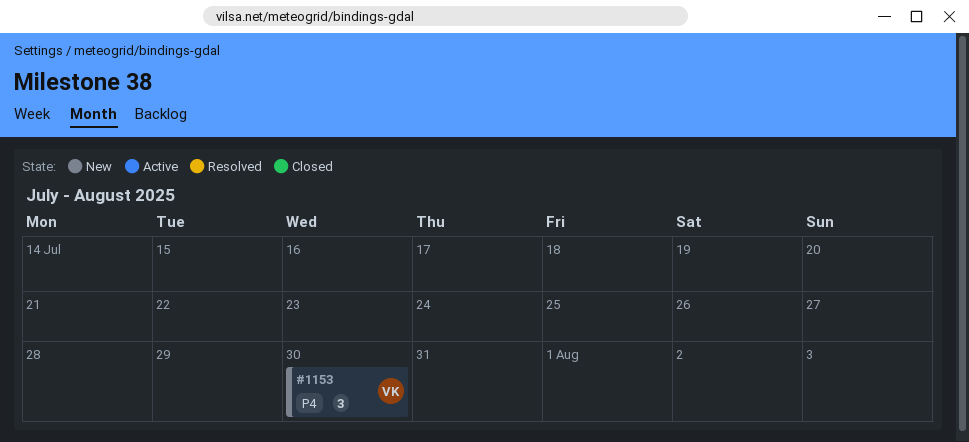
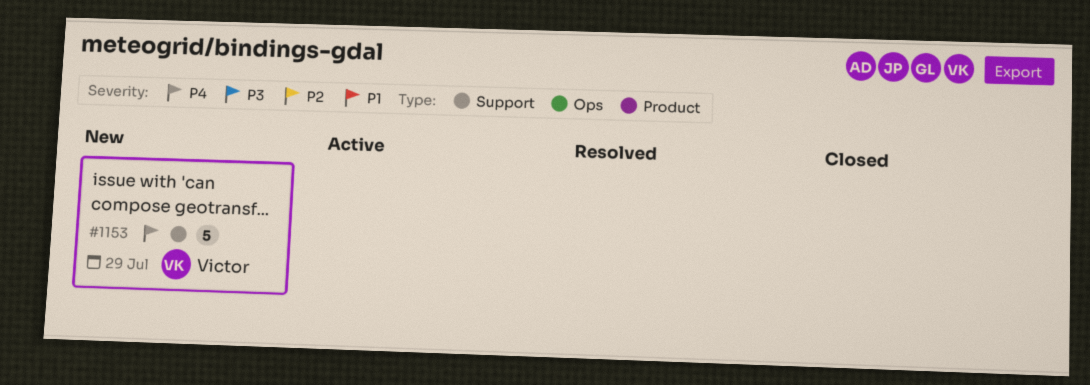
#1153, estimate: 3 -> 5
#1153, due: Jul 30 -> Jul 29

